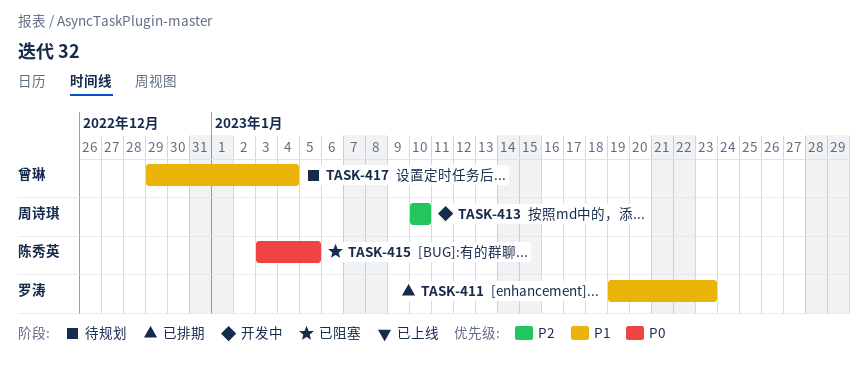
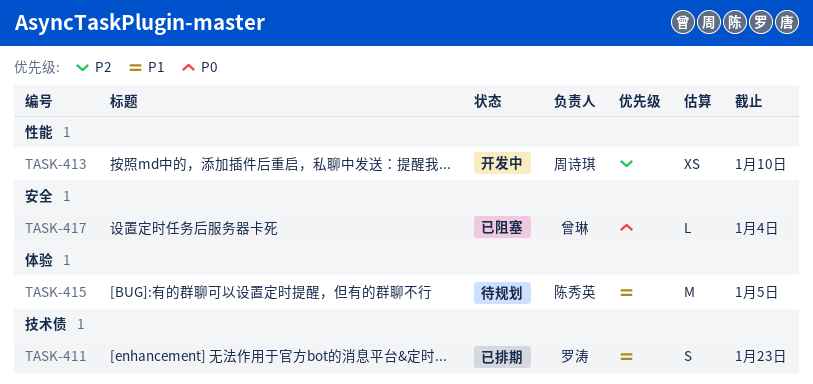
TASK-415, status: 已阻塞 -> 待规划
TASK-415, priority: P0 -> P1
TASK-417, status: 待规划 -> 已阻塞
TASK-417, priority: P1 -> P0

